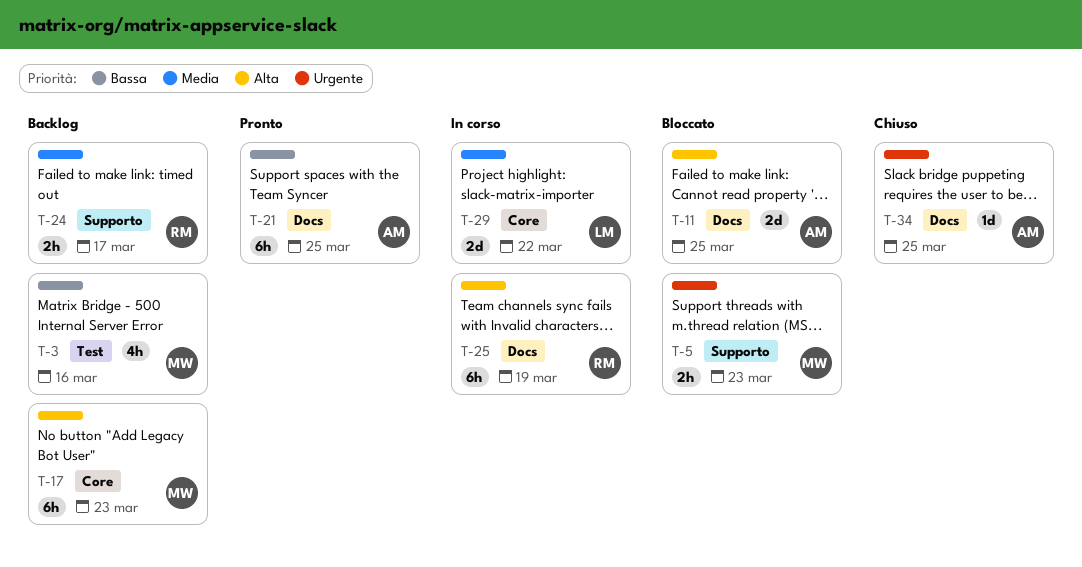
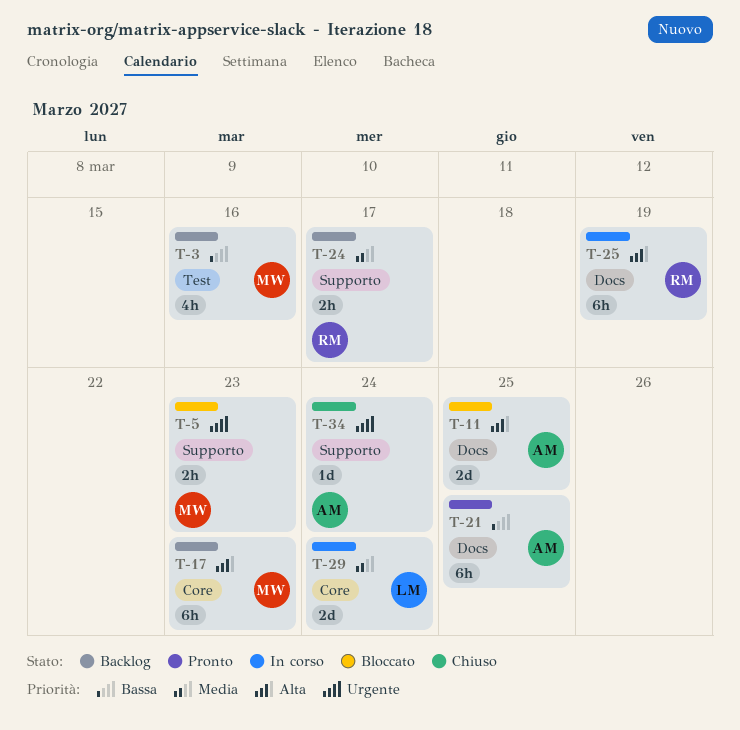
T-29, due: Mar 22 -> Mar 24
T-34, label: Docs -> Supporto
T-34, due: Mar 25 -> Mar 24

